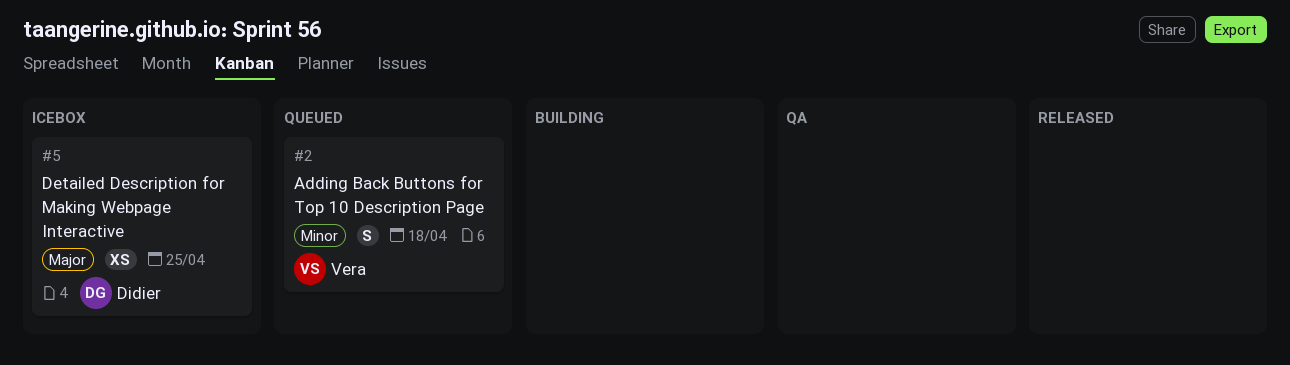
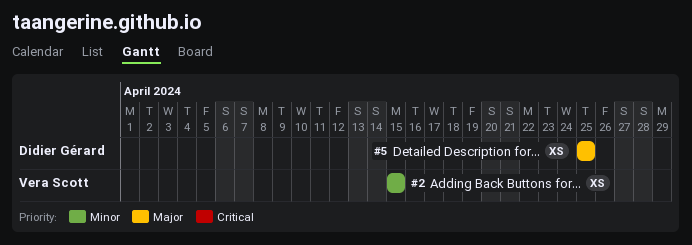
#2, estimate: S -> XS
#2, due: Apr 18 -> Apr 15

